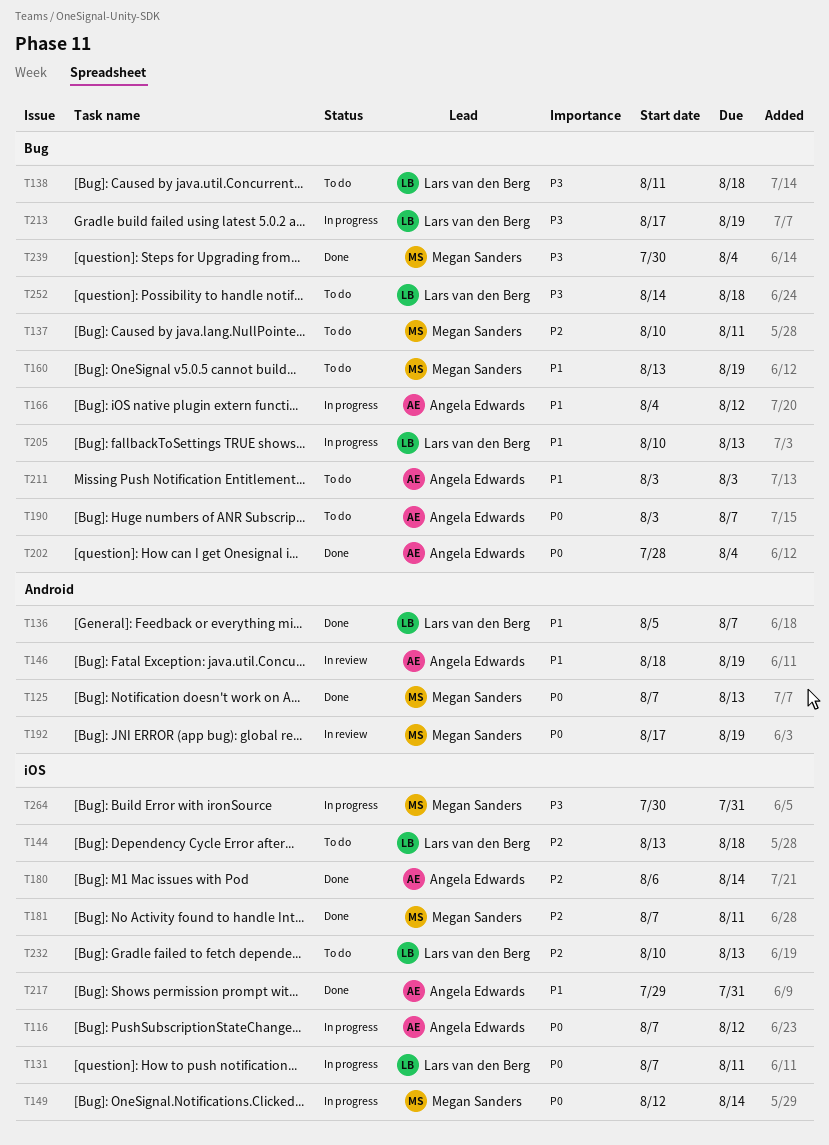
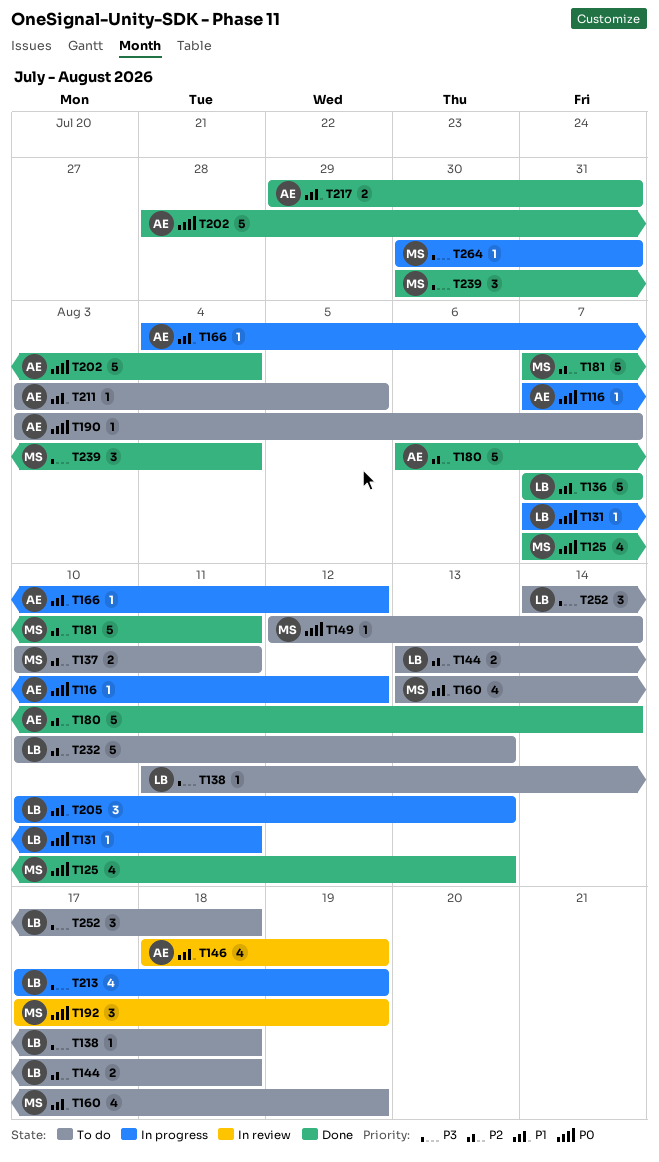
T136, start: Aug 5 -> Aug 7
T149, status: In progress -> To do
T211, due: Aug 3 -> Aug 5

